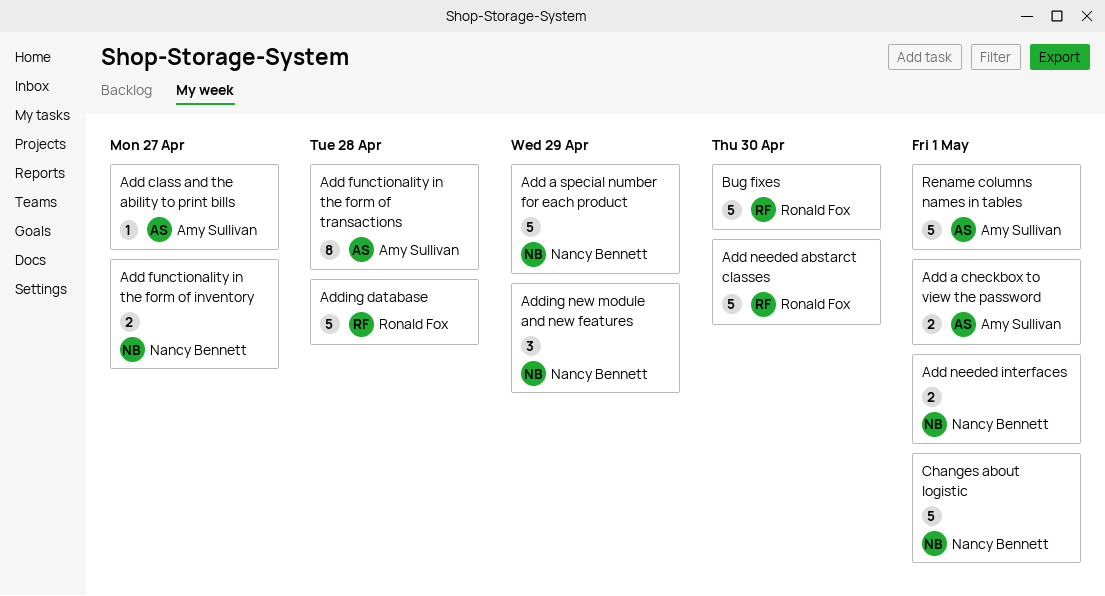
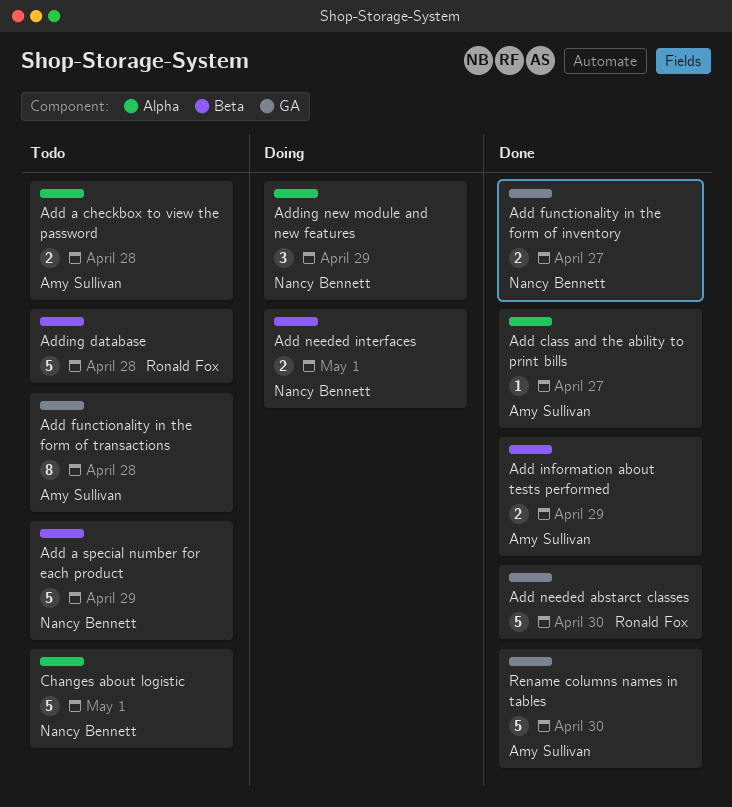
Add a checkbox to view the password, due: May 1 -> Apr 28
Add information about tests performed: none -> present
Bug fixes: present -> none
Rename columns names in tables, due: May 1 -> Apr 30

